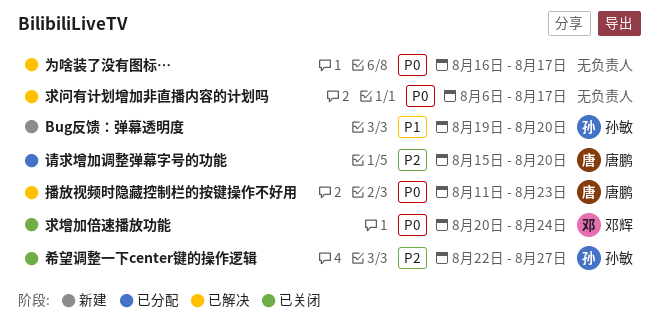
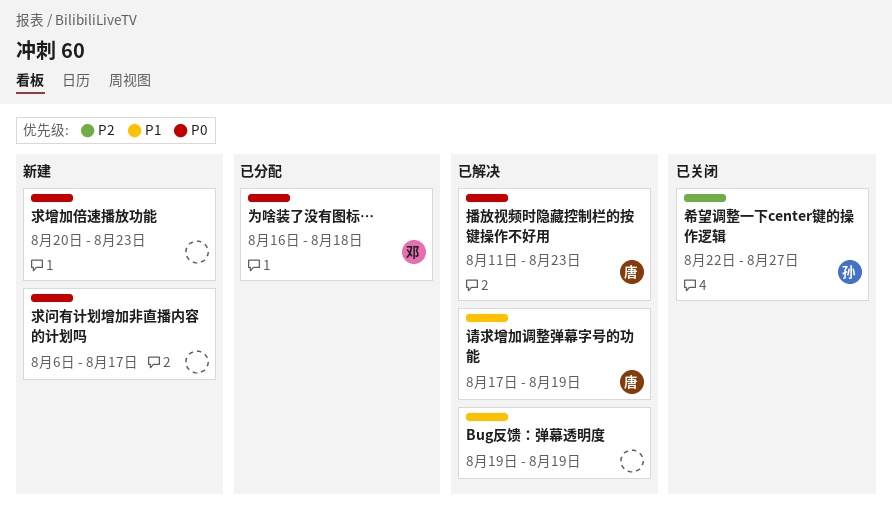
Bug反馈：弹幕透明度, status: 新建 -> 已解决
Bug反馈：弹幕透明度, owner: 孙敏 -> none
Bug反馈：弹幕透明度, due: Aug 20 -> Aug 19
为啥装了没有图标…, status: 已解决 -> 已分配
为啥装了没有图标…, owner: none -> 邓辉
为啥装了没有图标…, due: Aug 17 -> Aug 18
求增加倍速播放功能, status: 已关闭 -> 新建
求增加倍速播放功能, owner: 邓辉 -> none
求增加倍速播放功能, due: Aug 24 -> Aug 23
求问有计划增加非直播内容的计划吗, status: 已解决 -> 新建
请求增加调整弹幕字号的功能, status: 已分配 -> 已解决
请求增加调整弹幕字号的功能, priority: P2 -> P1
请求增加调整弹幕字号的功能, start: Aug 15 -> Aug 17
请求增加调整弹幕字号的功能, due: Aug 20 -> Aug 19

